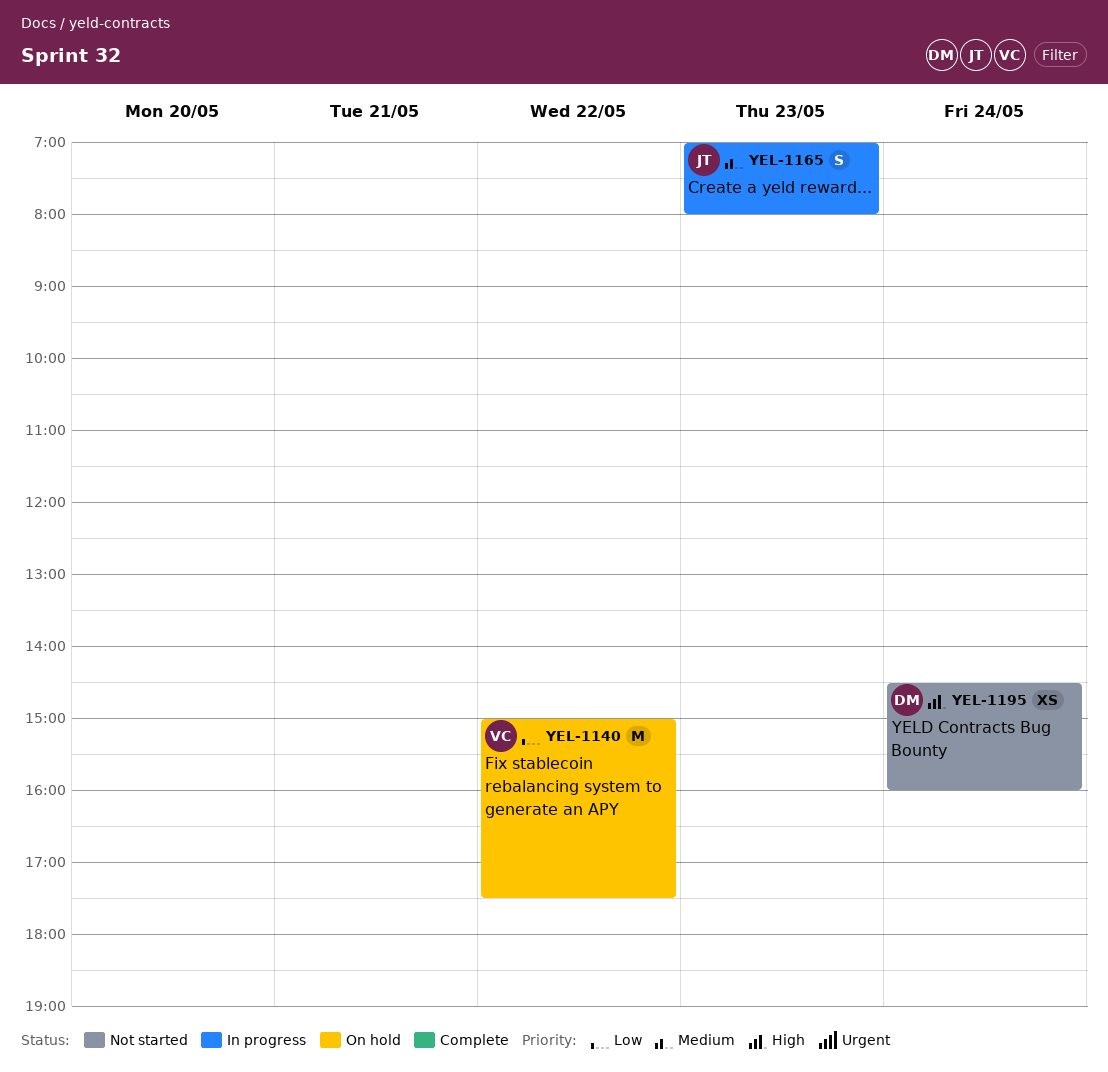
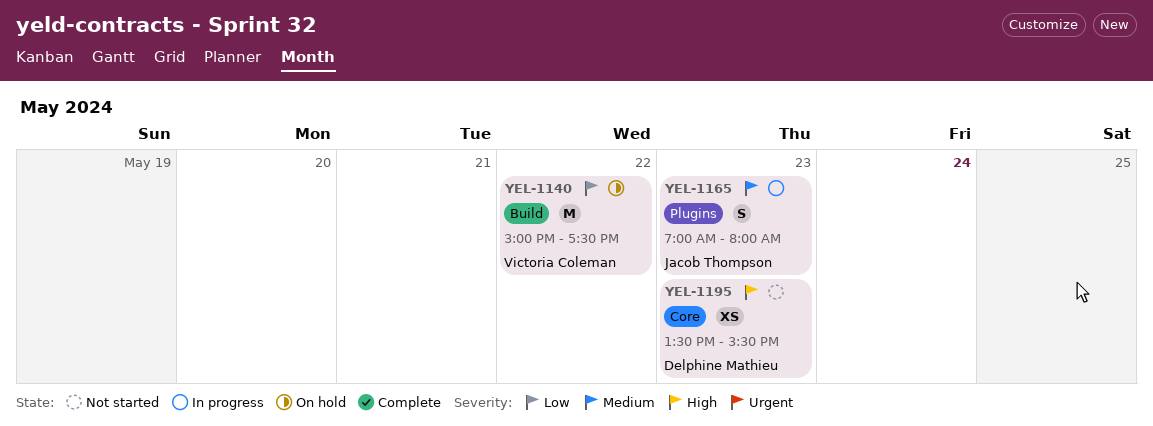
YEL-1195, day: May 24 -> May 23
YEL-1195, begins: 14:30 -> 13:30
YEL-1195, ends: 16:00 -> 15:30

